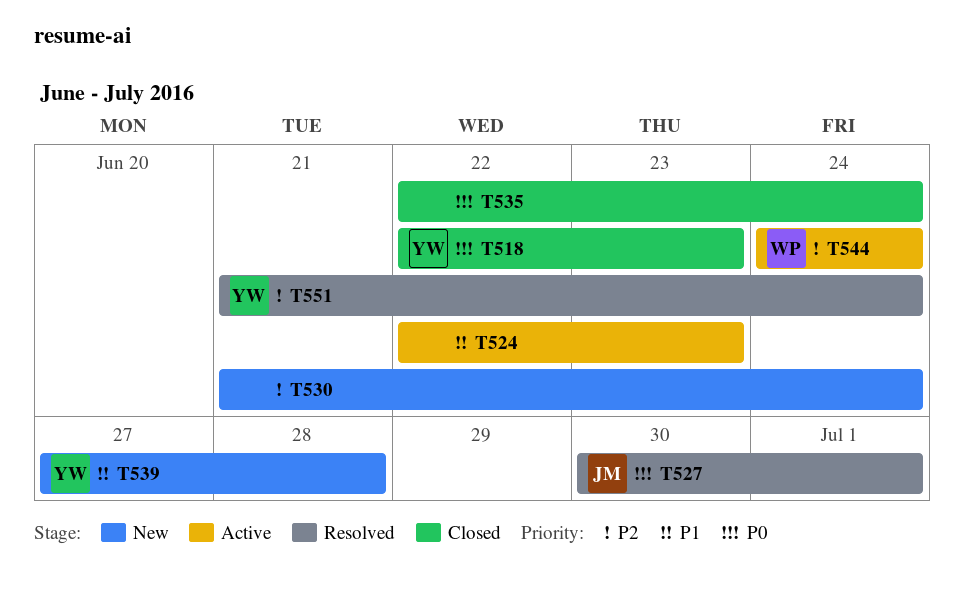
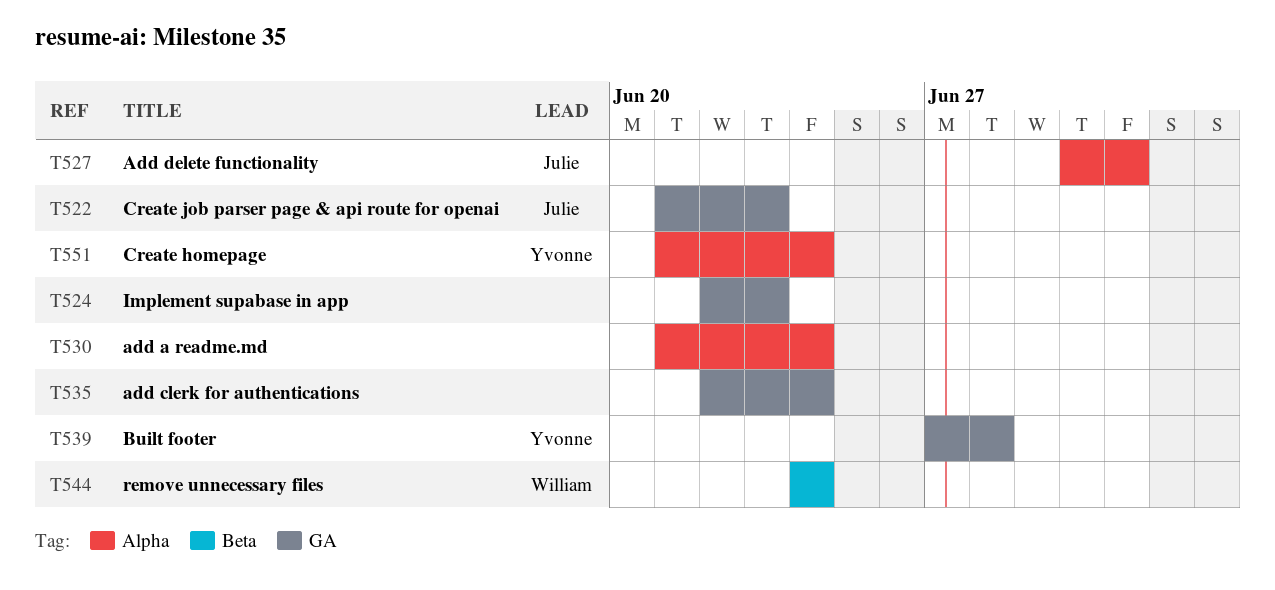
T518: present -> none
T522: none -> present

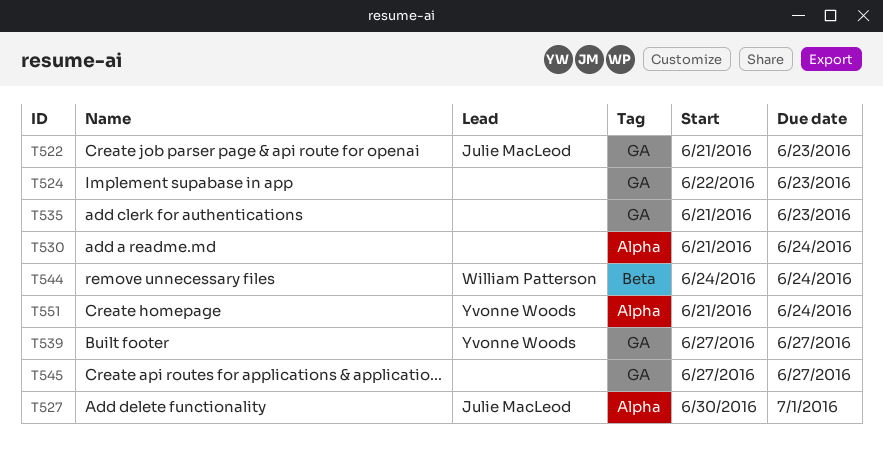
T535, start: Jun 22 -> Jun 21
T535, due: Jun 24 -> Jun 23
T539, due: Jun 28 -> Jun 27
T545: none -> present

